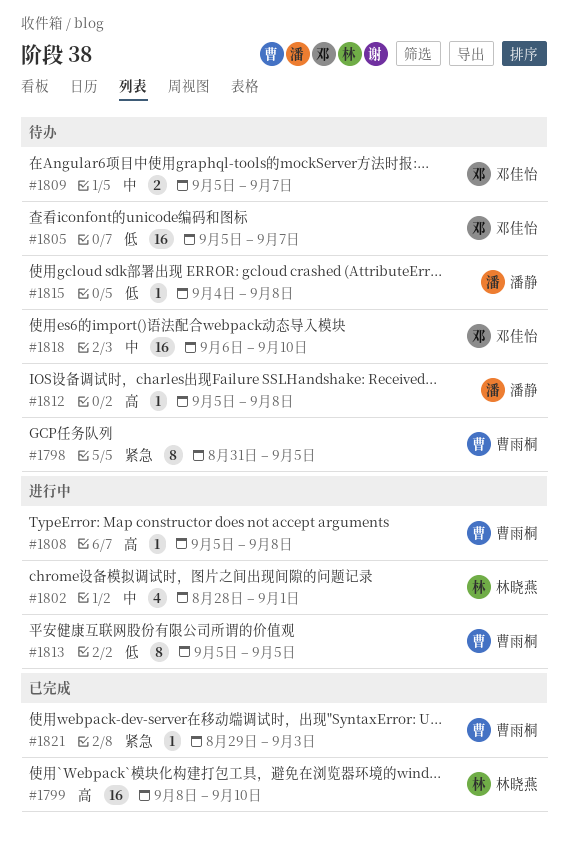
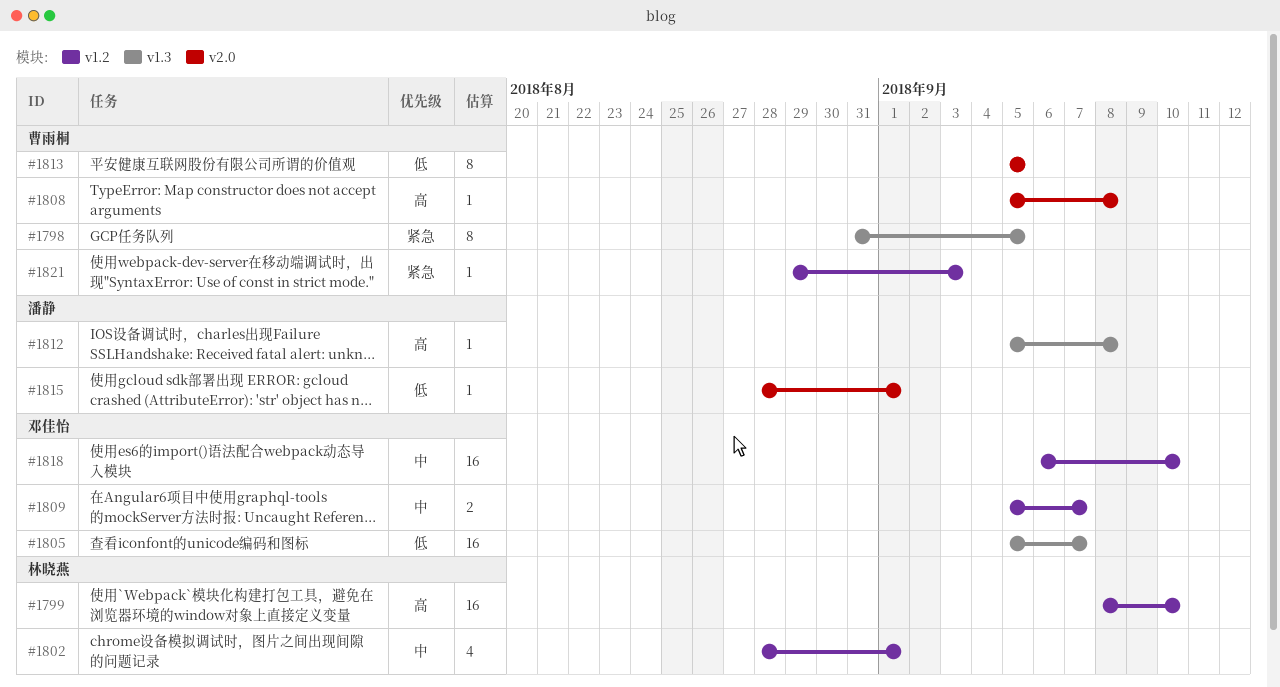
#1815, start: Sep 4 -> Aug 28
#1815, due: Sep 8 -> Sep 1

